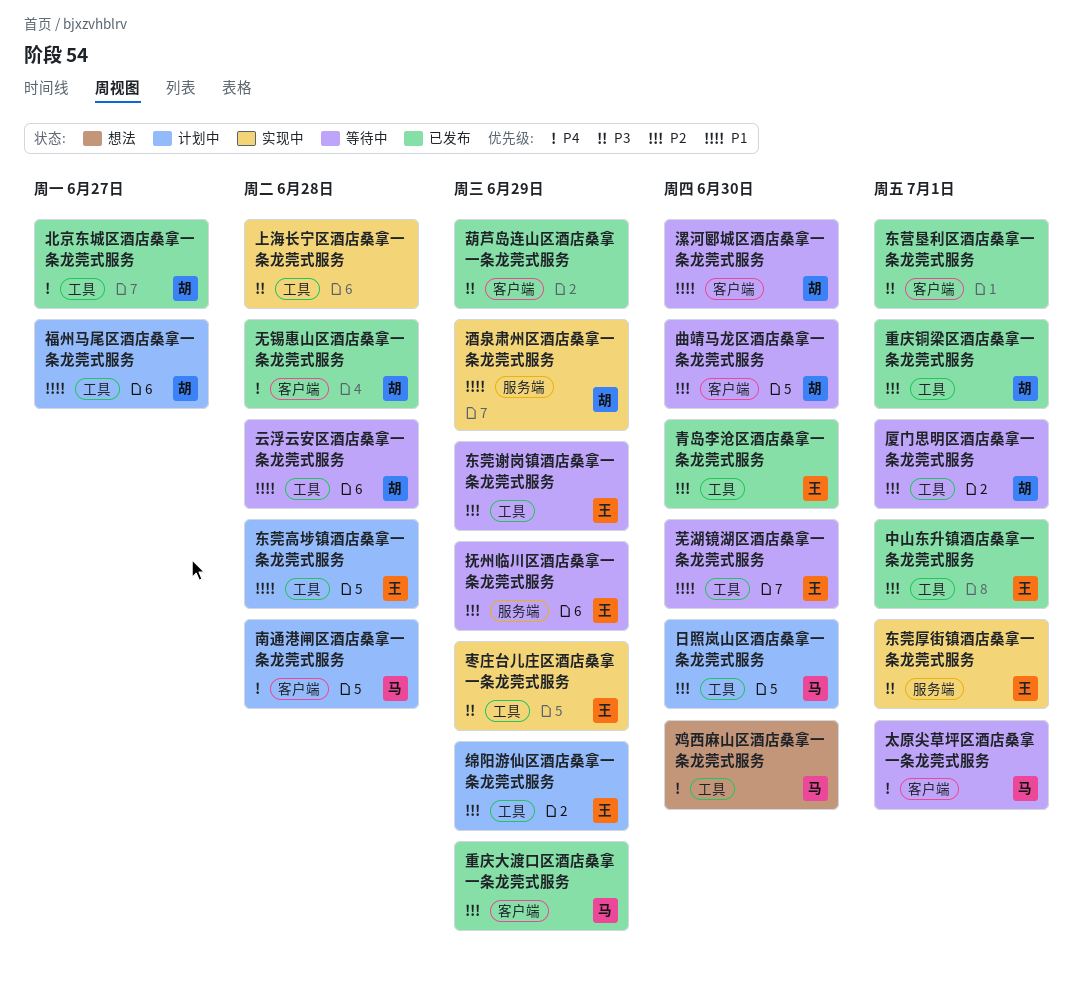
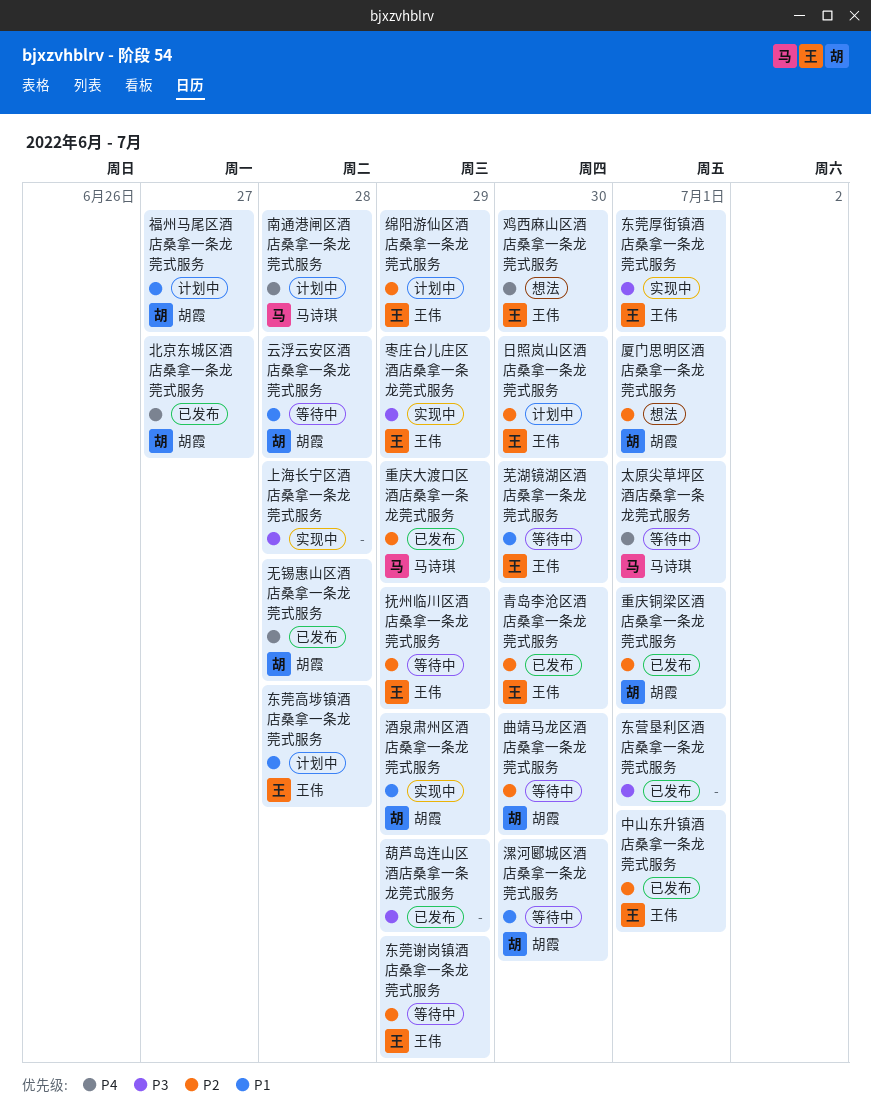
厦门思明区酒店桑拿一条龙莞式服务, status: 等待中 -> 想法
日照岚山区酒店桑拿一条龙莞式服务, owner: 马诗琪 -> 王伟
鸡西麻山区酒店桑拿一条龙莞式服务, owner: 马诗琪 -> 王伟

